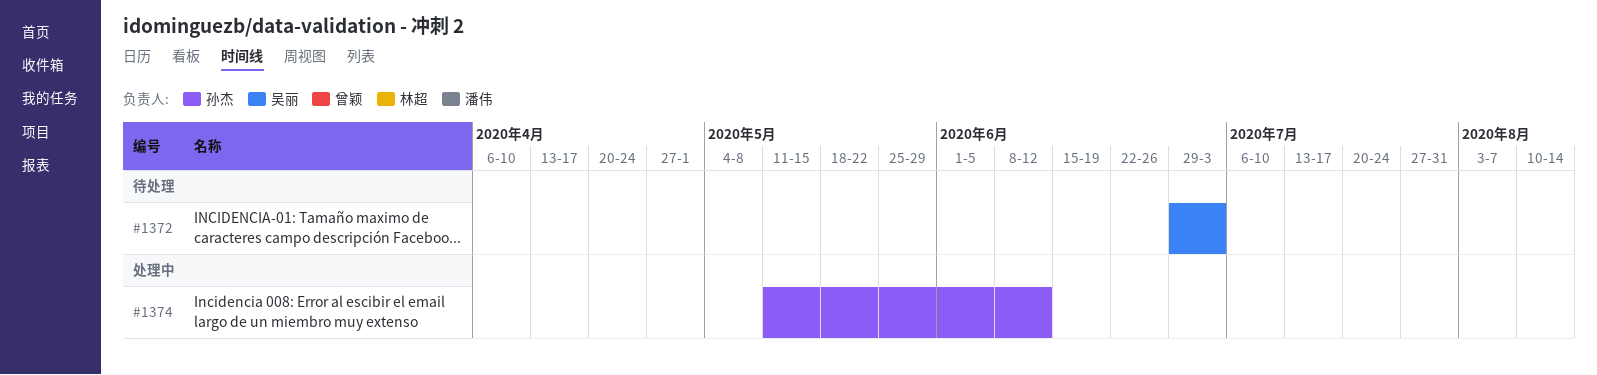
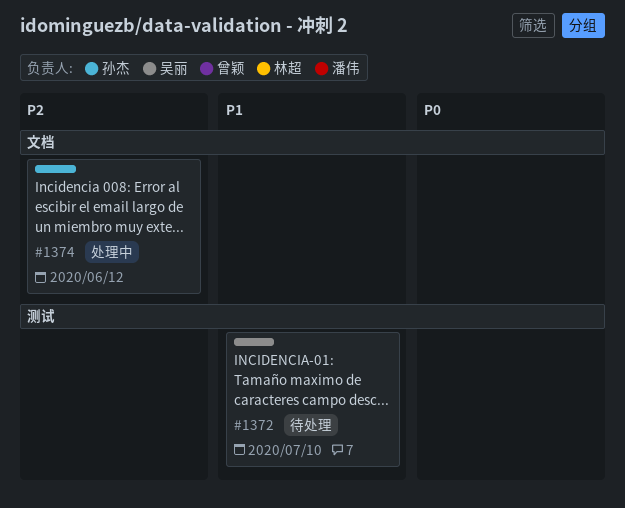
#1372, due: Jul 3 -> Jul 10

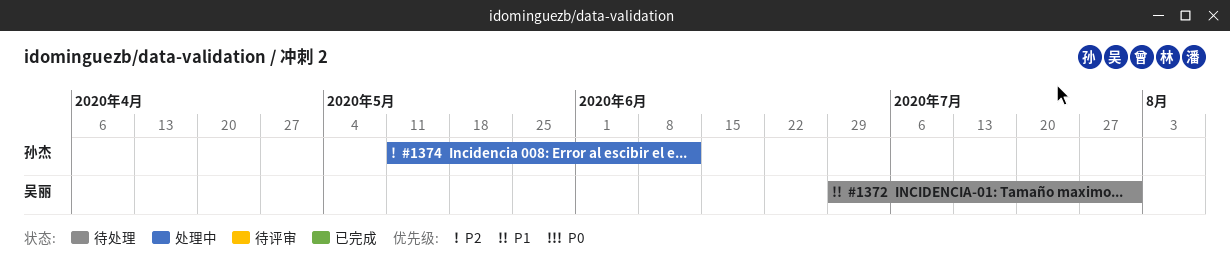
#1372, due: Jul 10 -> Jul 31

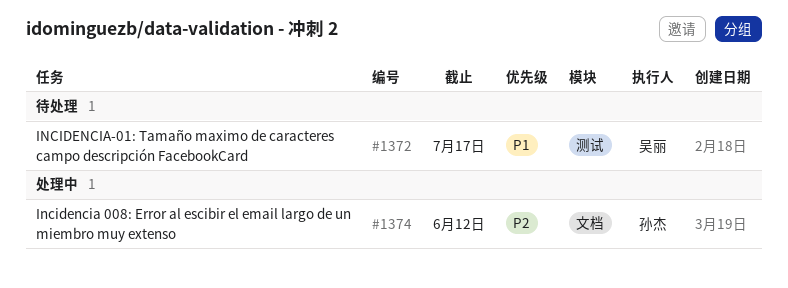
#1372, due: Jul 31 -> Jul 17

